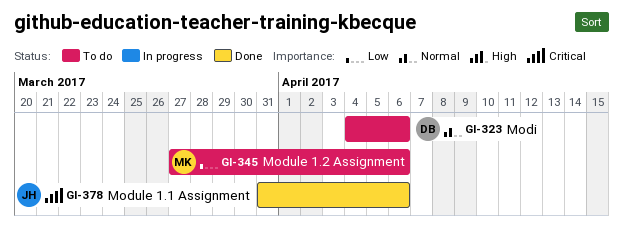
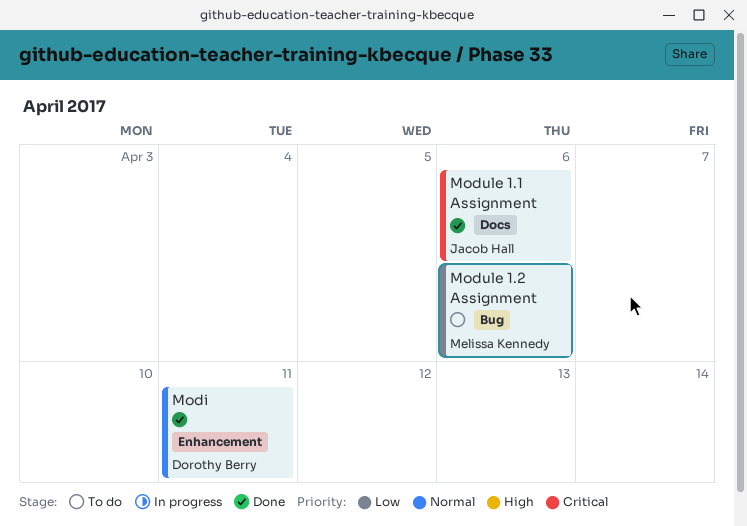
Modi, status: To do -> Done
Modi, due: Apr 6 -> Apr 11

